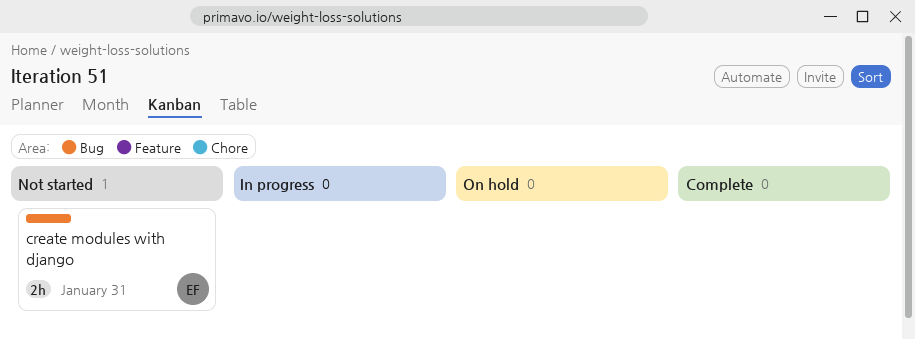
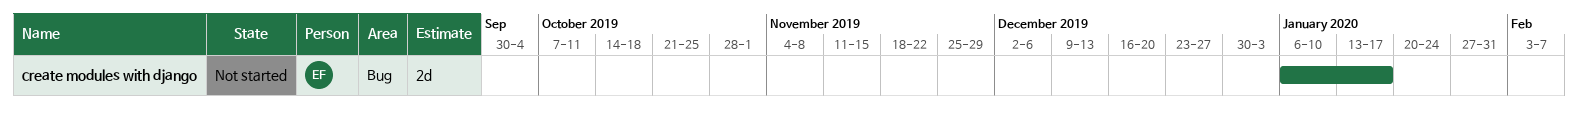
create modules with django, estimate: 2h -> 2d
create modules with django, due: Jan 31 -> Jan 17

